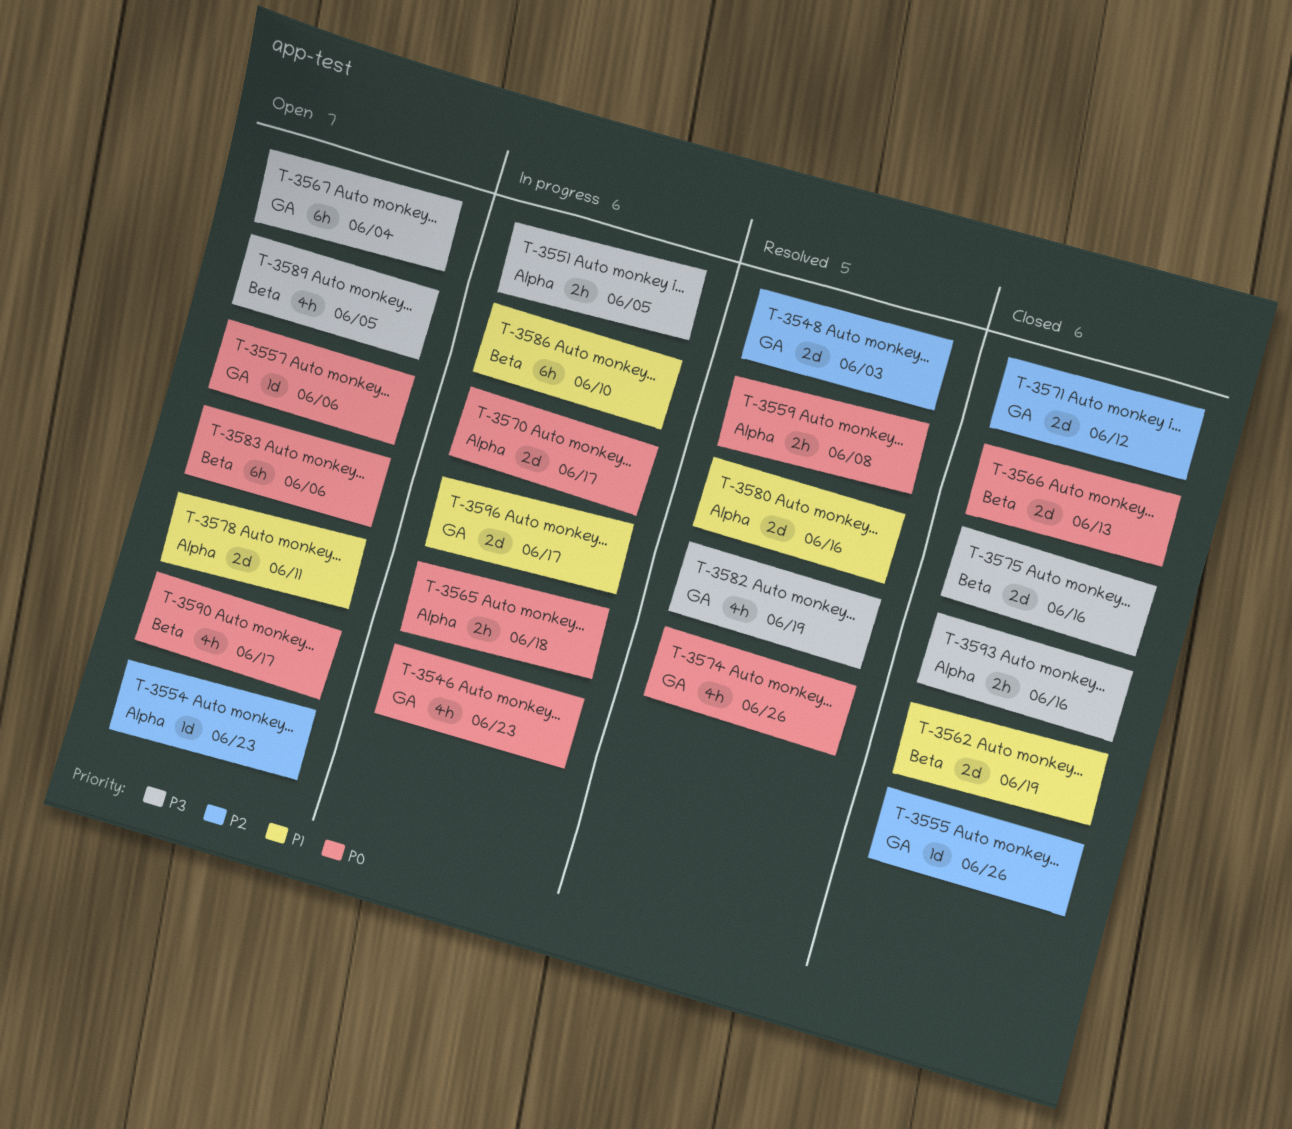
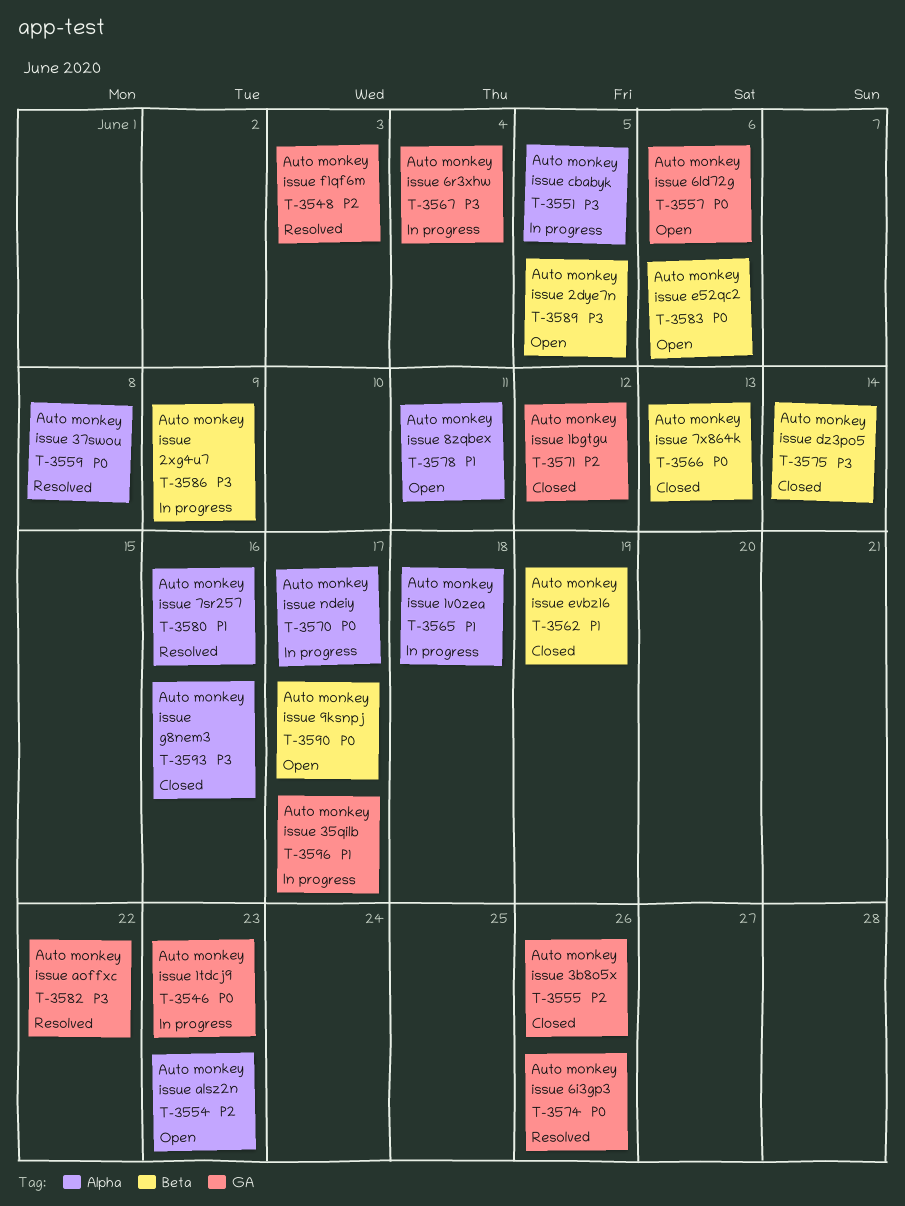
T-3565, priority: P0 -> P1
T-3567, status: Open -> In progress
T-3575, due: Jun 16 -> Jun 14
T-3582, due: Jun 19 -> Jun 22
T-3586, priority: P1 -> P3
T-3586, due: Jun 10 -> Jun 9

